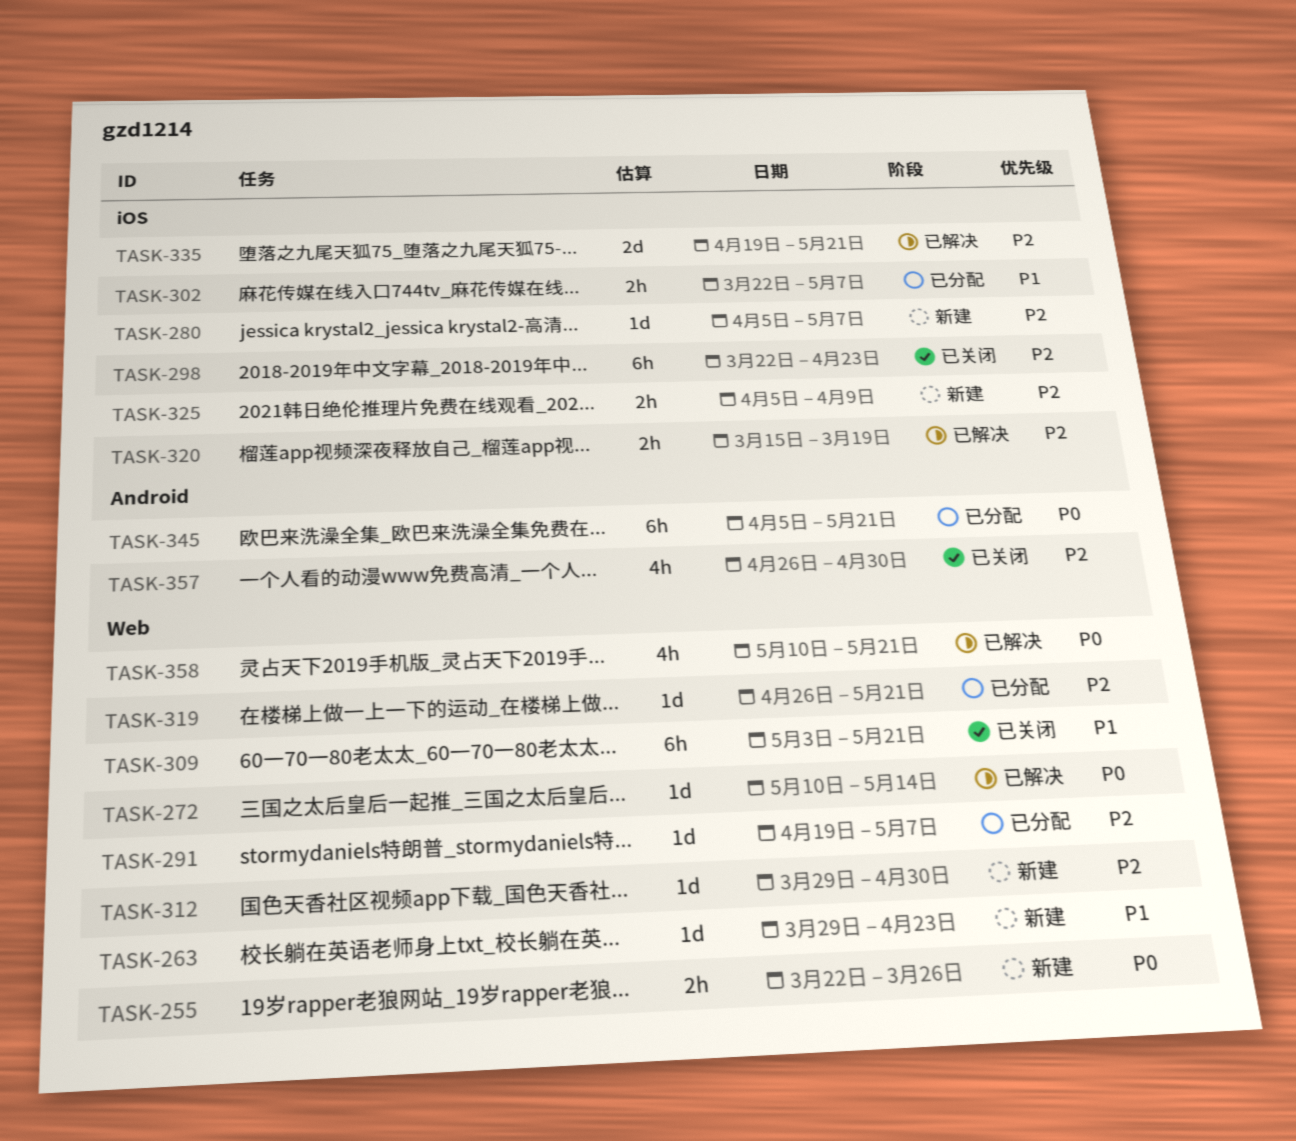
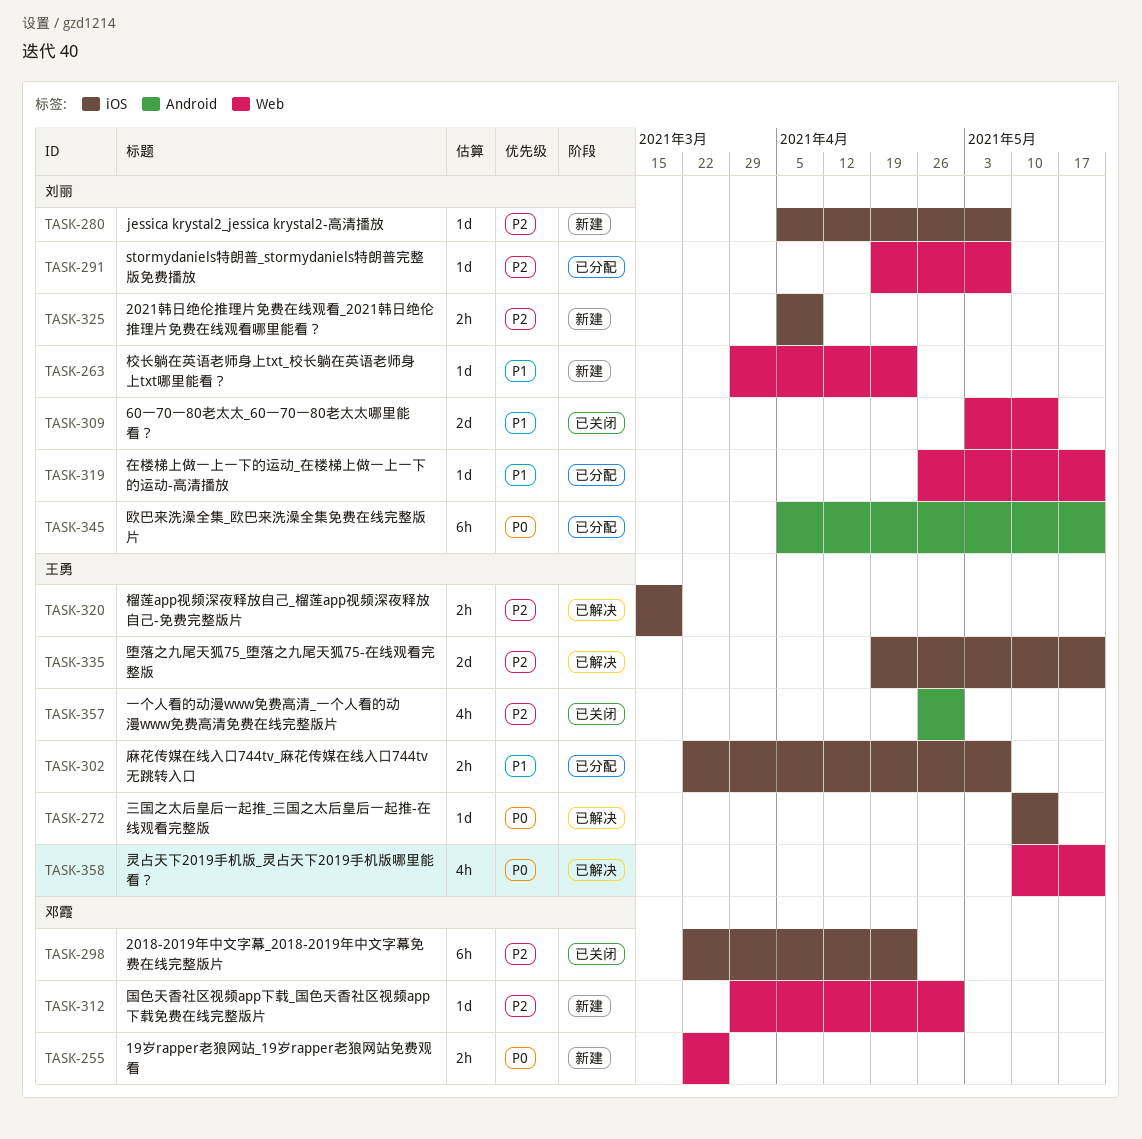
TASK-272, label: Web -> iOS
TASK-309, estimate: 6h -> 2d
TASK-309, due: May 21 -> May 14
TASK-319, priority: P2 -> P1

